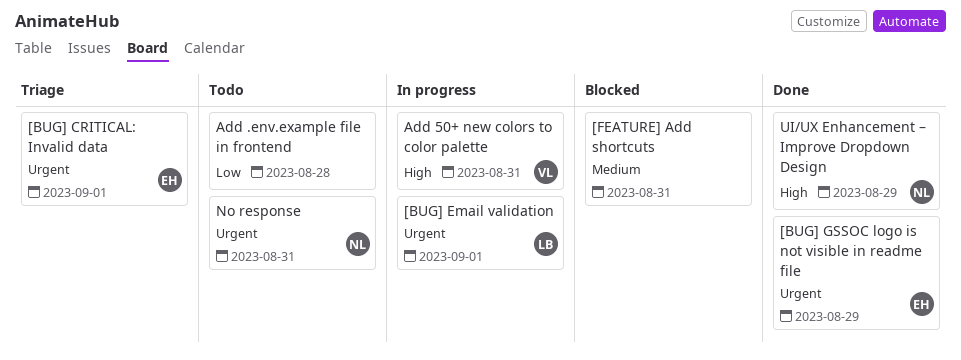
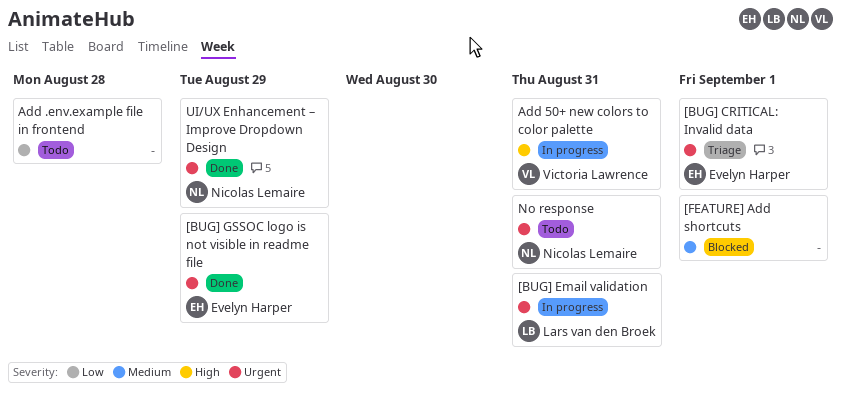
[BUG] Email validation, due: Sep 1 -> Aug 31
[FEATURE] Add shortcuts, due: Aug 31 -> Sep 1
UI/UX Enhancement – Improve Dropdown Design, priority: High -> Urgent

